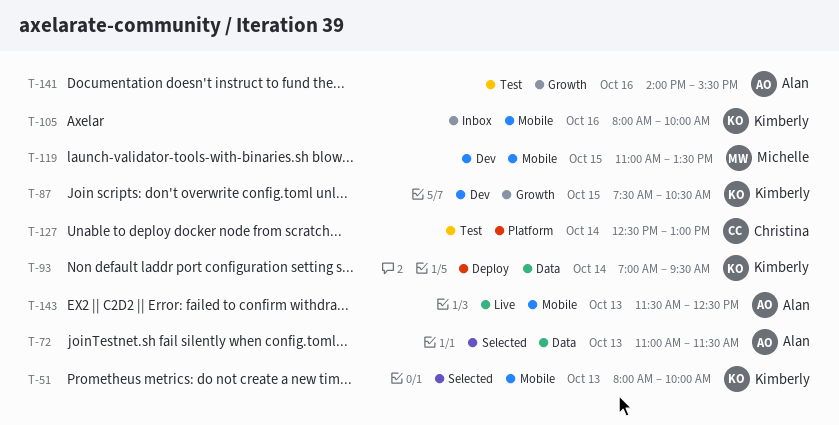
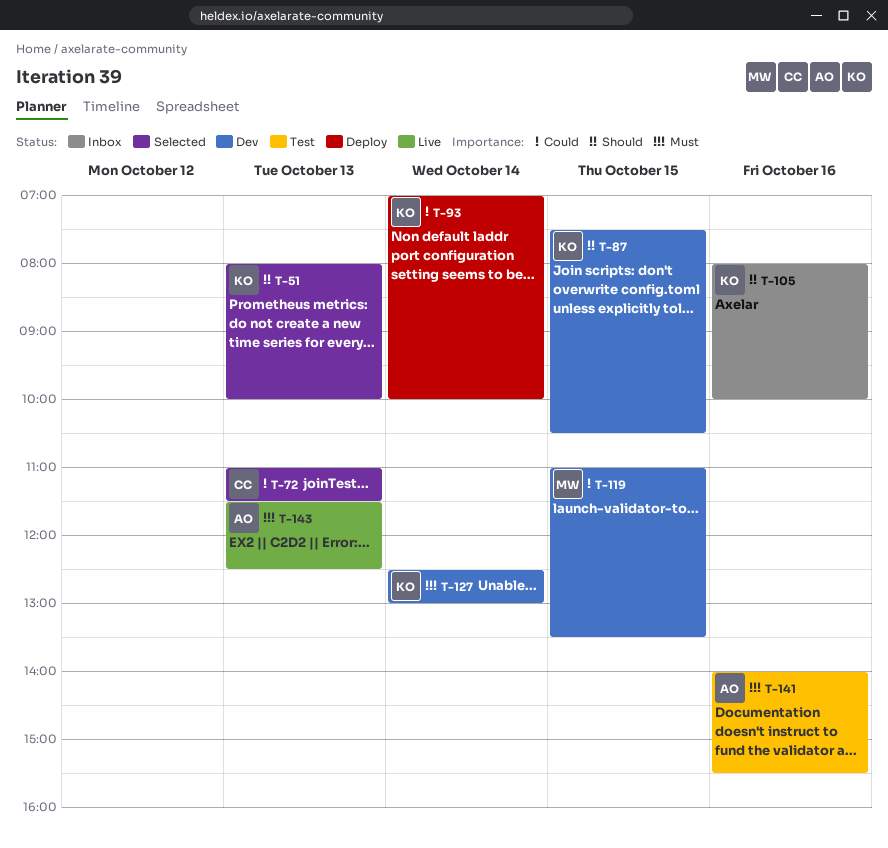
T-72, owner: Alan -> Christina
T-93, ends: 09:30 -> 10:00
T-127, status: Test -> Dev
T-127, owner: Christina -> Kimberly

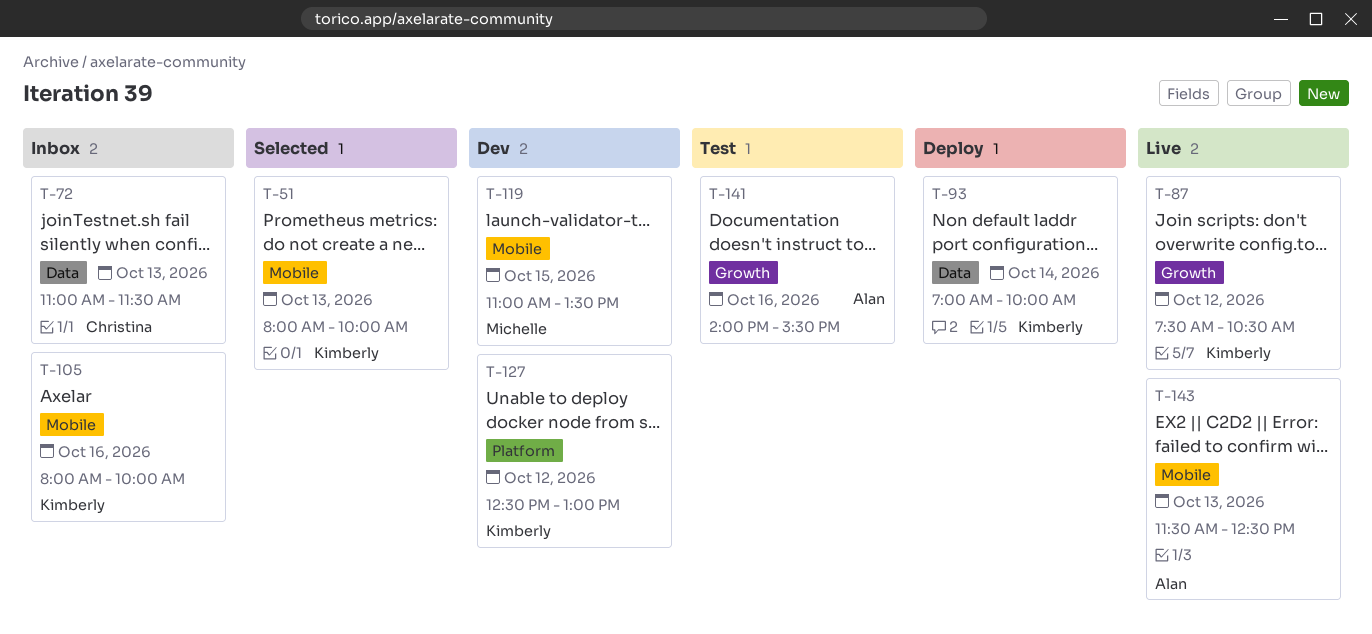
T-72, status: Selected -> Inbox
T-87, status: Dev -> Live
T-87, day: Oct 15 -> Oct 12
T-127, day: Oct 14 -> Oct 12

